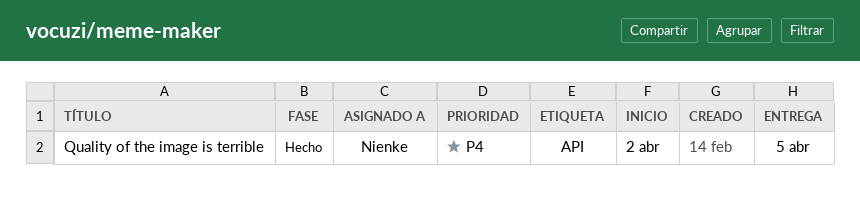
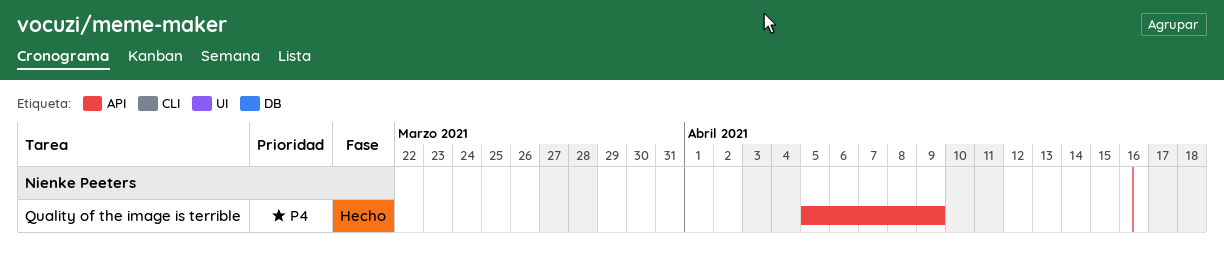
Quality of the image is terrible, start: Apr 2 -> Apr 5
Quality of the image is terrible, due: Apr 5 -> Apr 9

